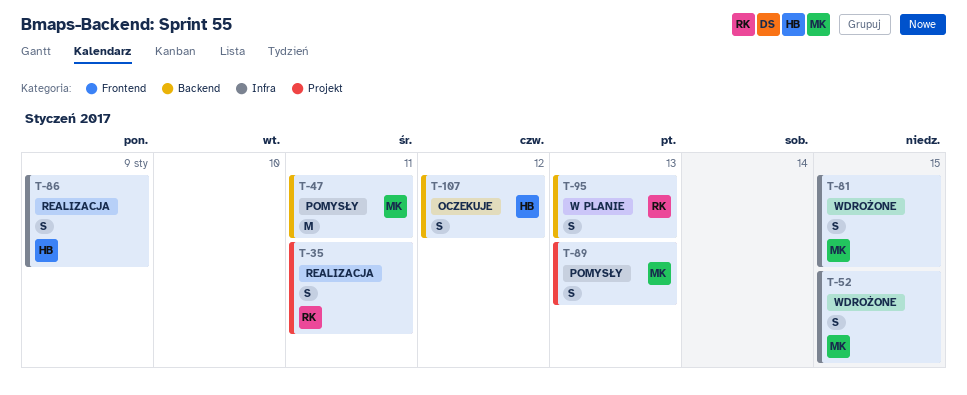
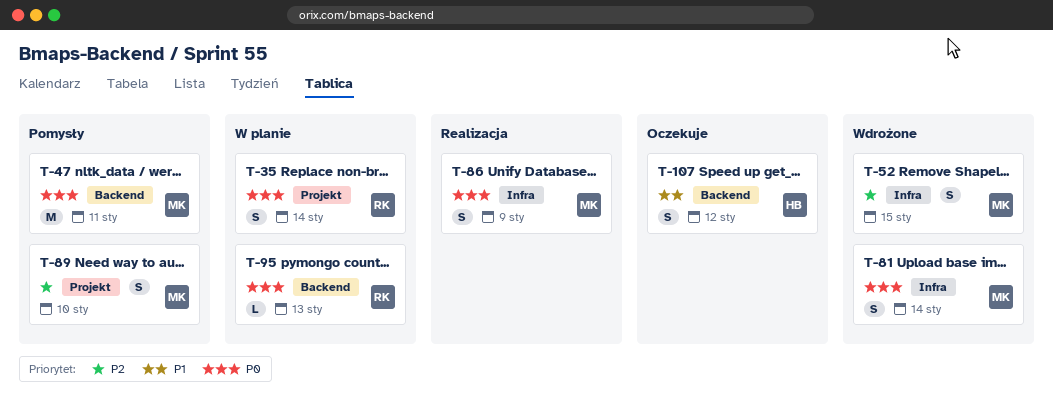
T-35, status: Realizacja -> W planie
T-35, due: Jan 11 -> Jan 14
T-81, due: Jan 15 -> Jan 14
T-86, owner: HB -> MK
T-89, due: Jan 13 -> Jan 10
T-95, estimate: S -> L

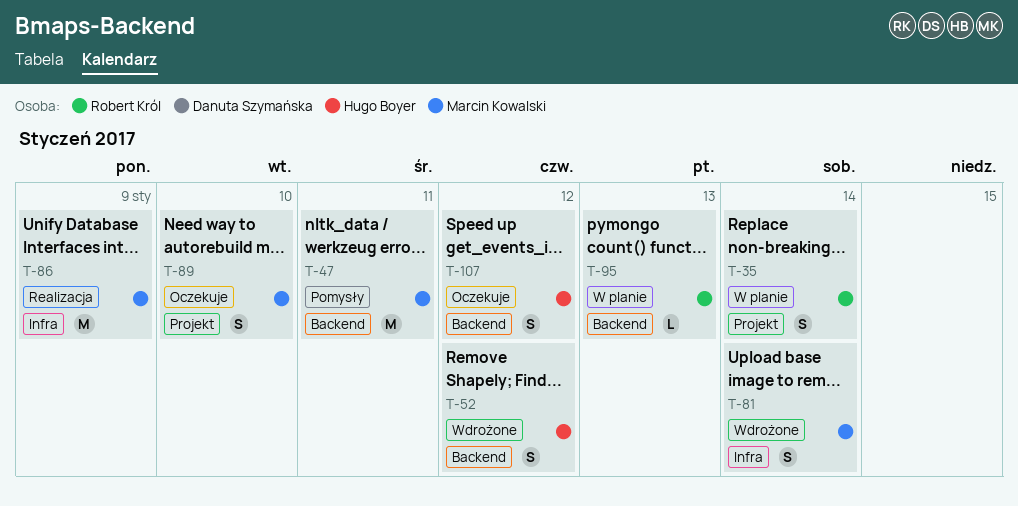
T-52, owner: Marcin Kowalski -> Hugo Boyer
T-52, label: Infra -> Backend
T-52, due: Jan 15 -> Jan 12
T-86, estimate: S -> M
T-89, status: Pomysły -> Oczekuje

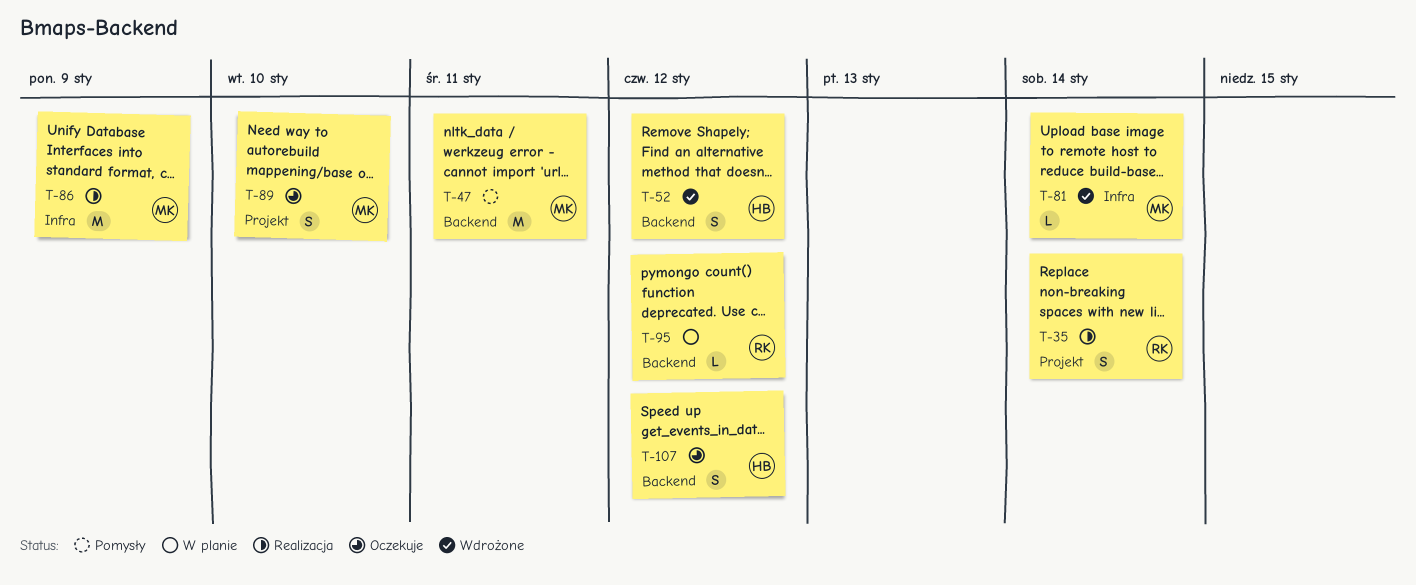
T-35, status: W planie -> Realizacja
T-81, estimate: S -> L
T-95, due: Jan 13 -> Jan 12

